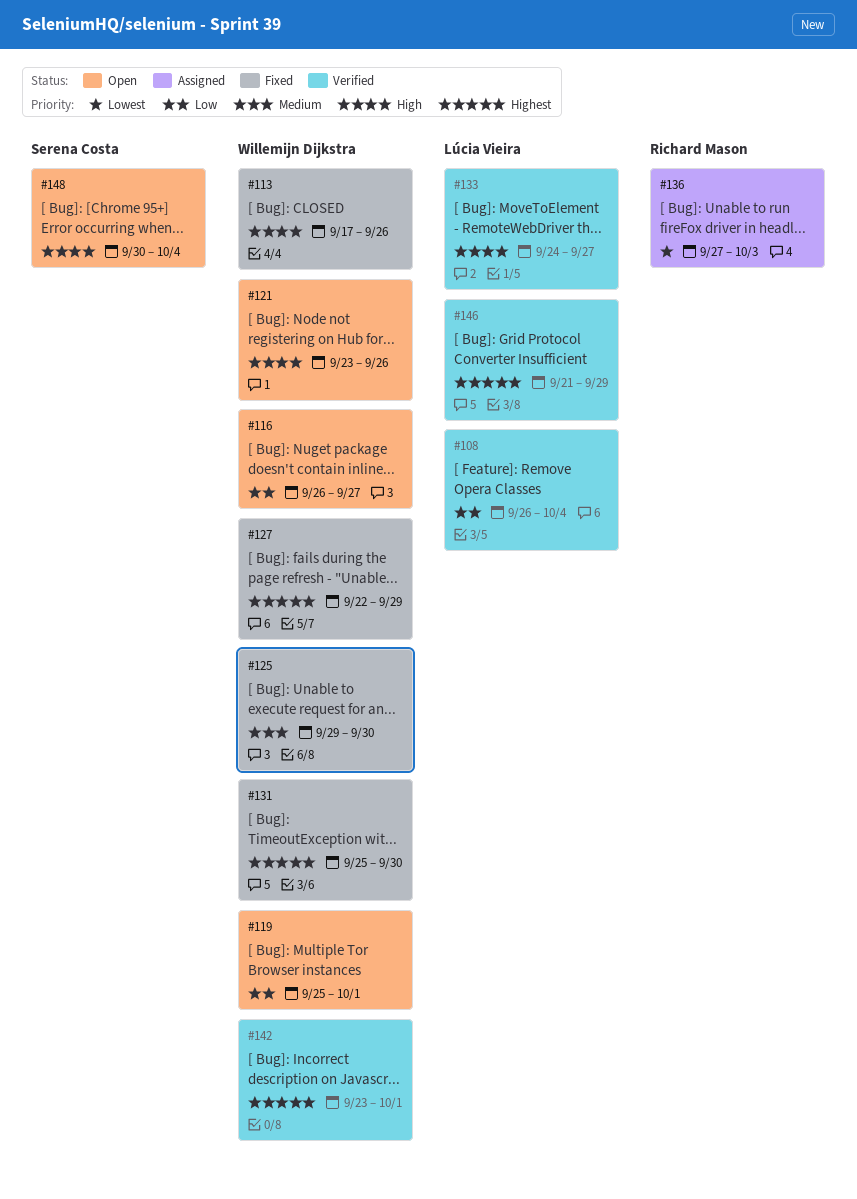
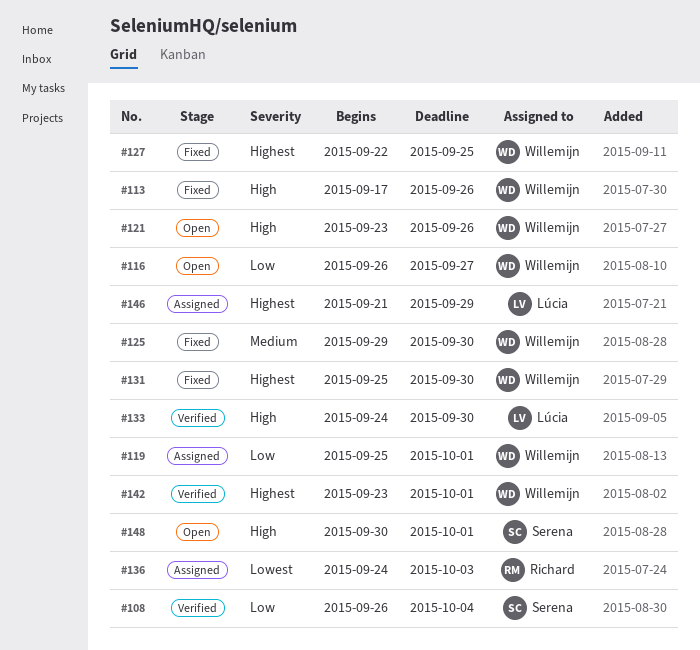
#108, owner: Lúcia Vieira -> Serena Costa
#119, status: Open -> Assigned
#127, due: Sep 29 -> Sep 25
#133, due: Sep 27 -> Sep 30
#136, start: Sep 27 -> Sep 24
#146, status: Verified -> Assigned
#148, due: Oct 4 -> Oct 1

